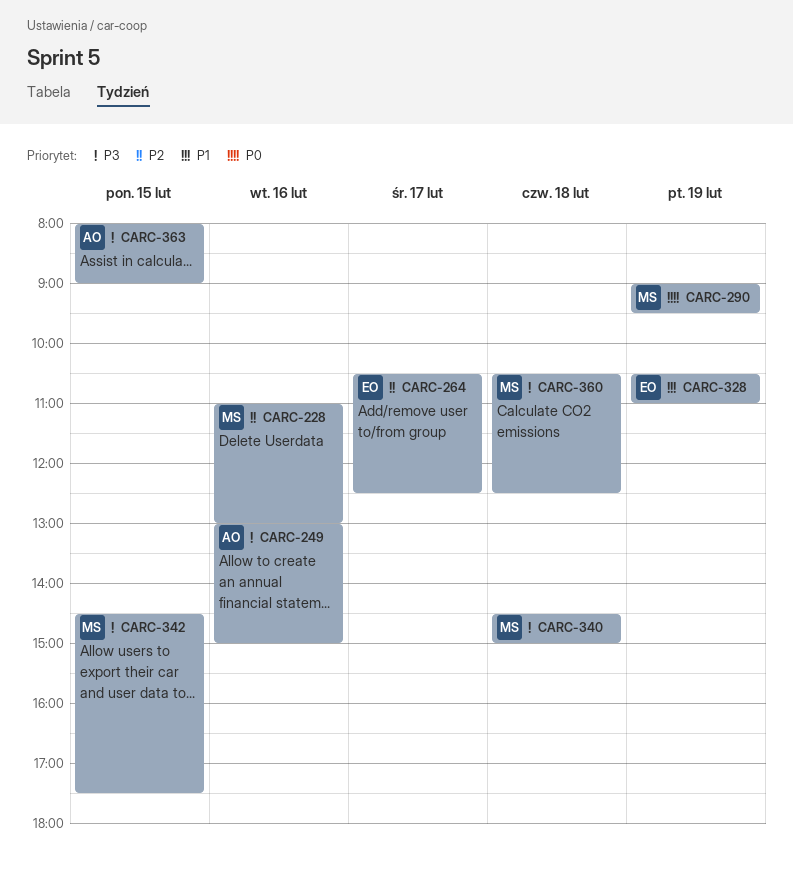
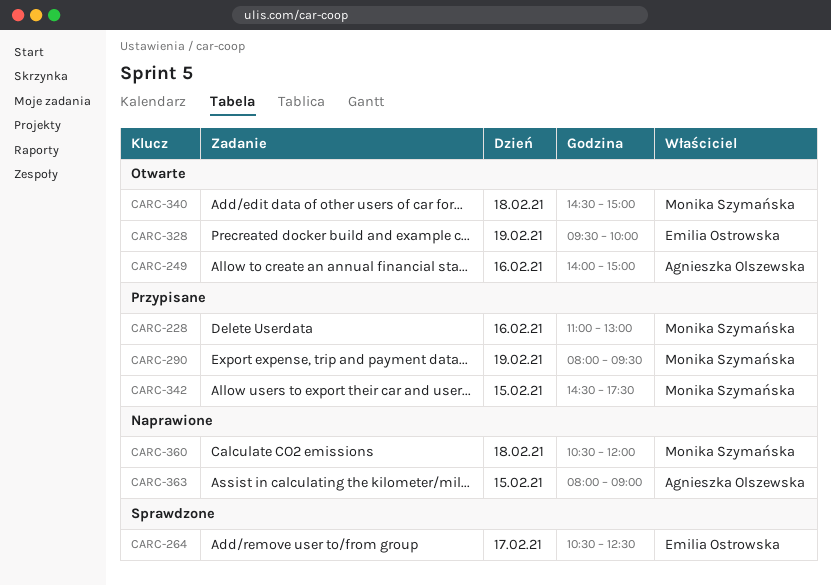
CARC-249, begins: 13:00 -> 14:00
CARC-290, begins: 09:00 -> 08:00
CARC-328, begins: 10:30 -> 09:30
CARC-328, ends: 11:00 -> 10:00
CARC-360, ends: 12:30 -> 12:00

